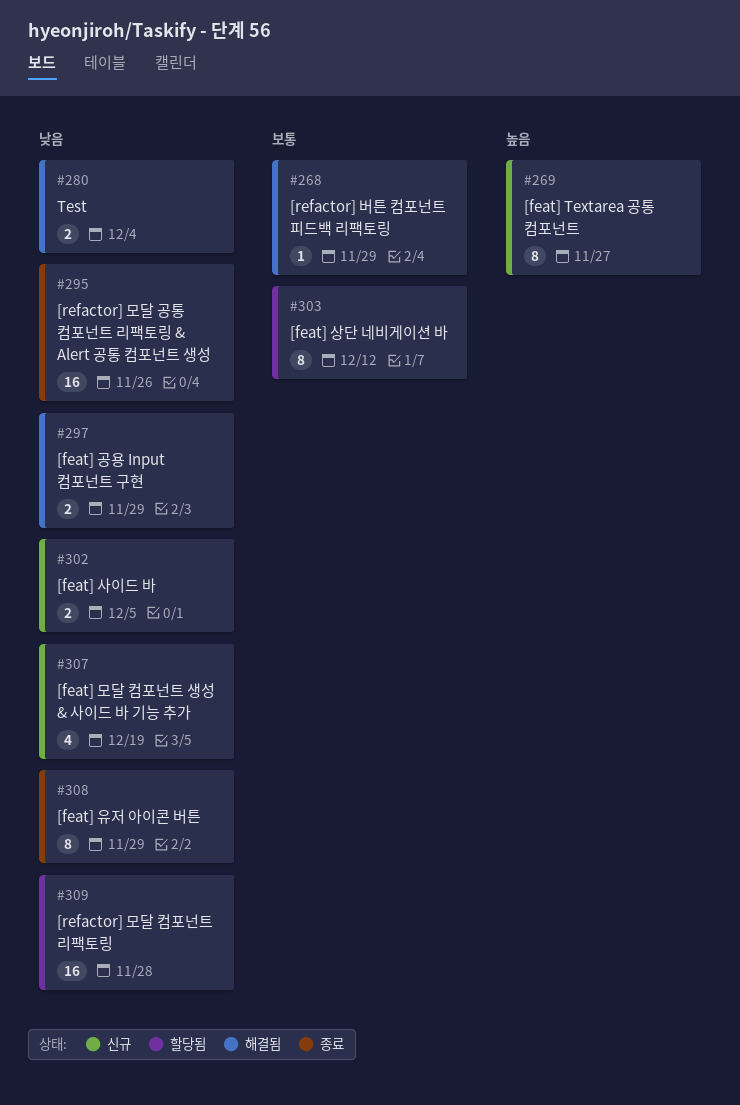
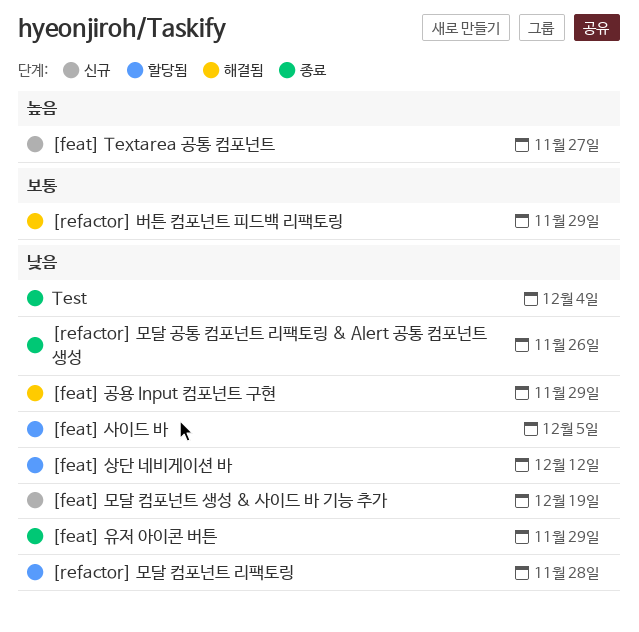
[feat] 사이드 바, status: 신규 -> 할당됨
[feat] 상단 네비게이션 바, priority: 보통 -> 낮음
Test, status: 해결됨 -> 종료

